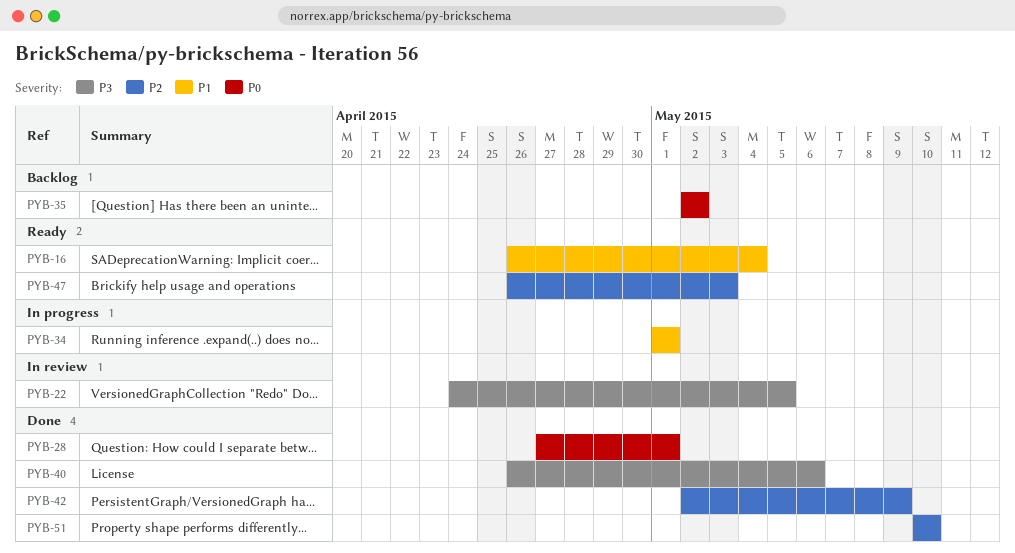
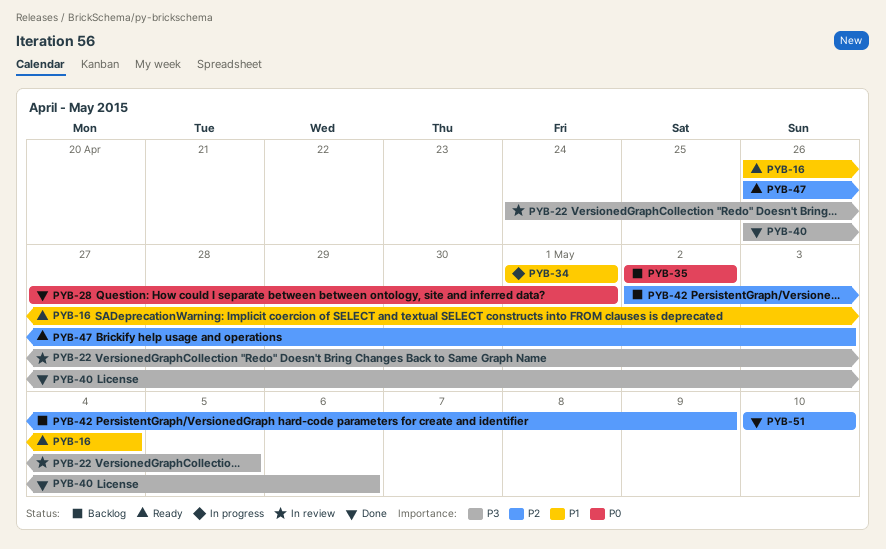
PYB-42, status: Done -> Backlog

